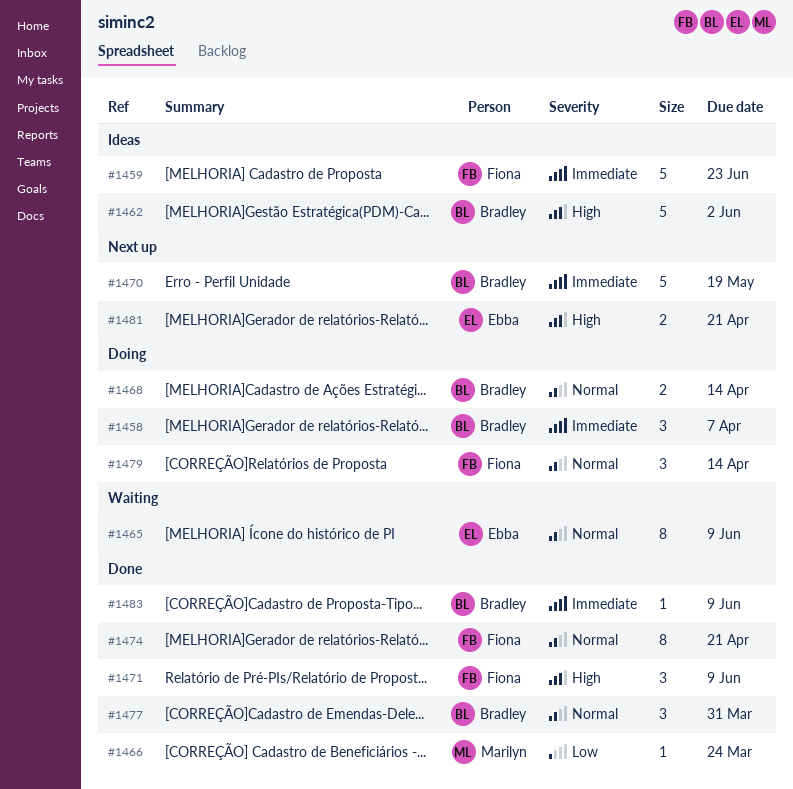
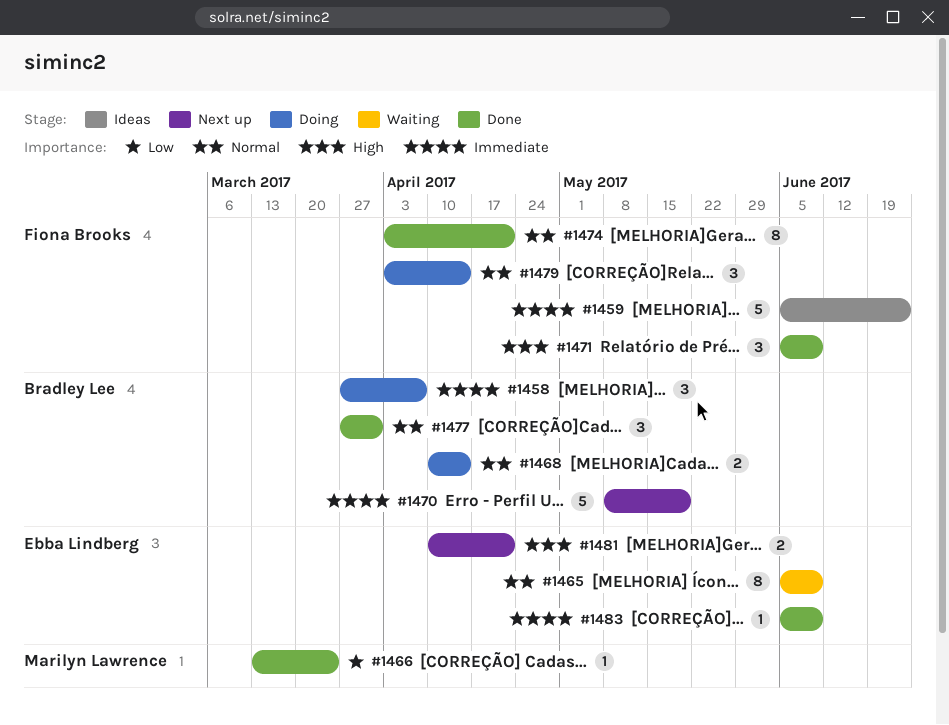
#1462: present -> none
#1483, owner: Bradley Lee -> Ebba Lindberg

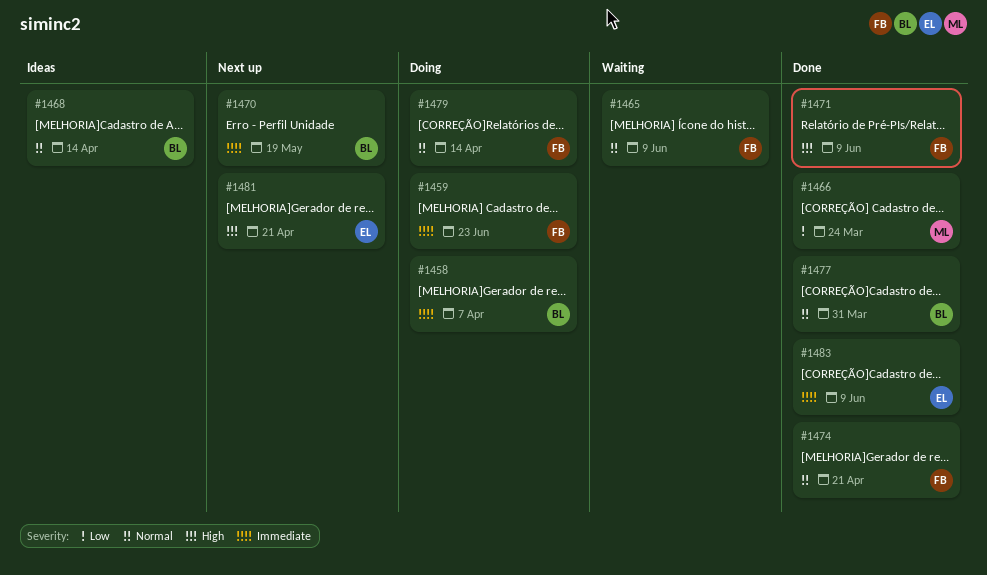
#1459, status: Ideas -> Doing
#1465, owner: Ebba Lindberg -> Fiona Brooks
#1468, status: Doing -> Ideas

